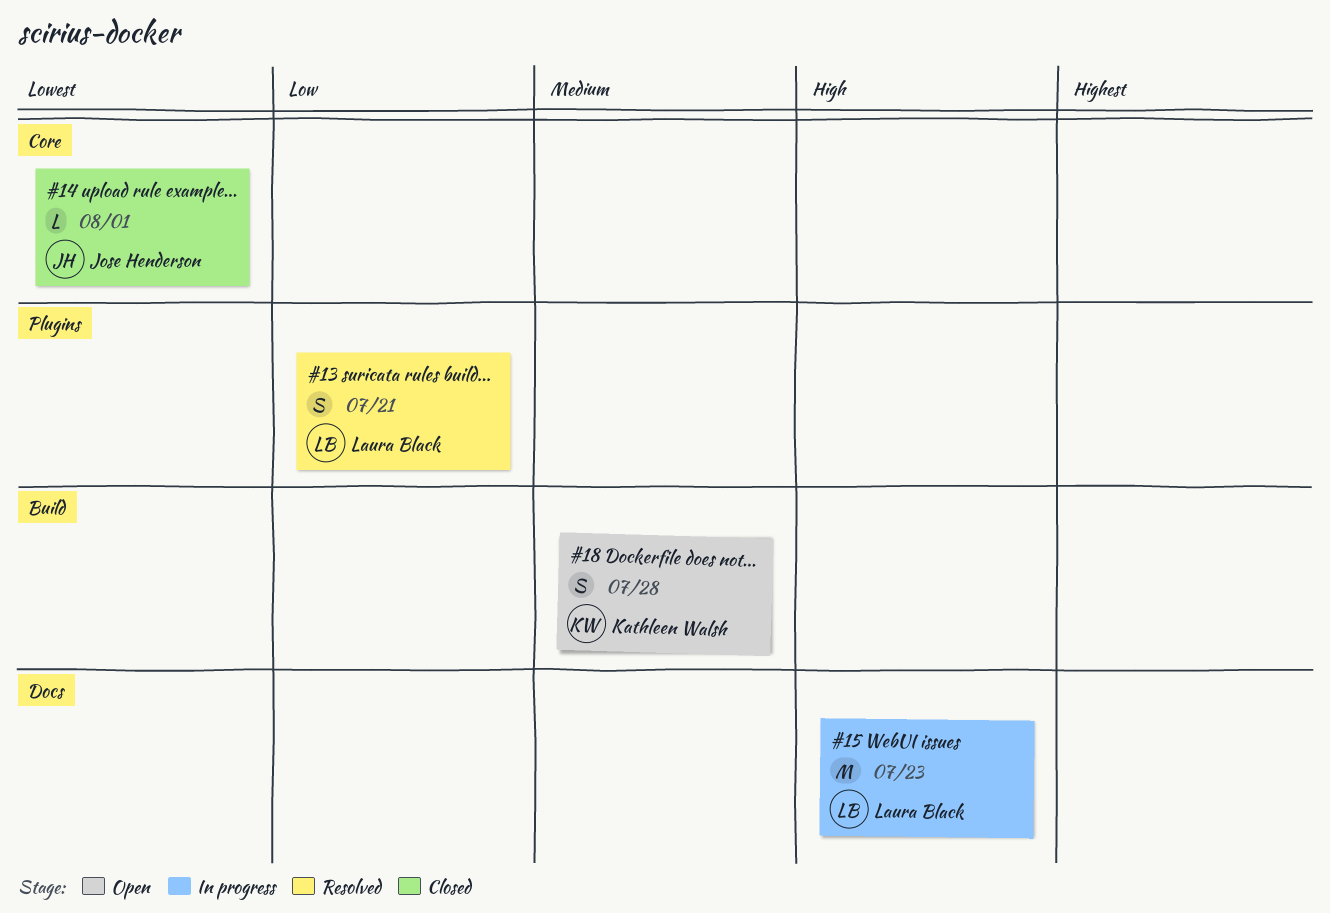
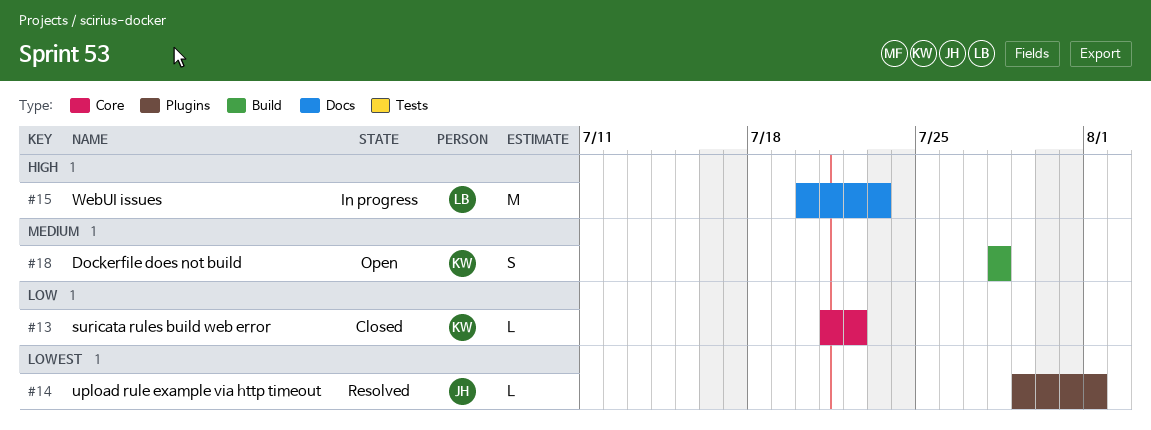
#13, status: Resolved -> Closed
#13, owner: Laura Black -> Kathleen Walsh
#13, label: Plugins -> Core
#13, estimate: S -> L
#13, due: Jul 21 -> Jul 22
#14, status: Closed -> Resolved
#14, label: Core -> Plugins

